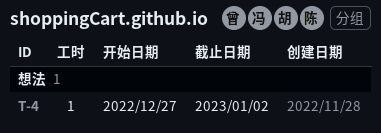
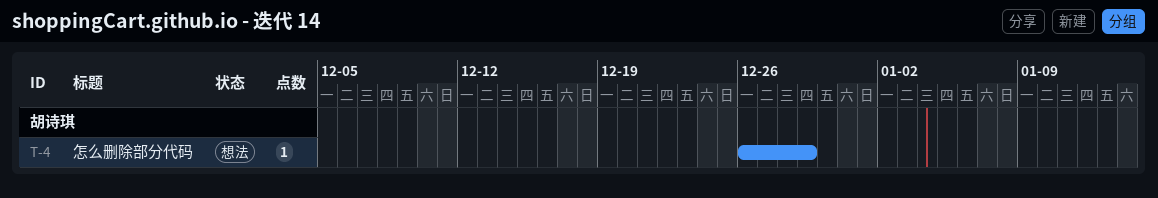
T-4, start: Dec 27 -> Dec 26
T-4, due: Jan 2 -> Dec 29

